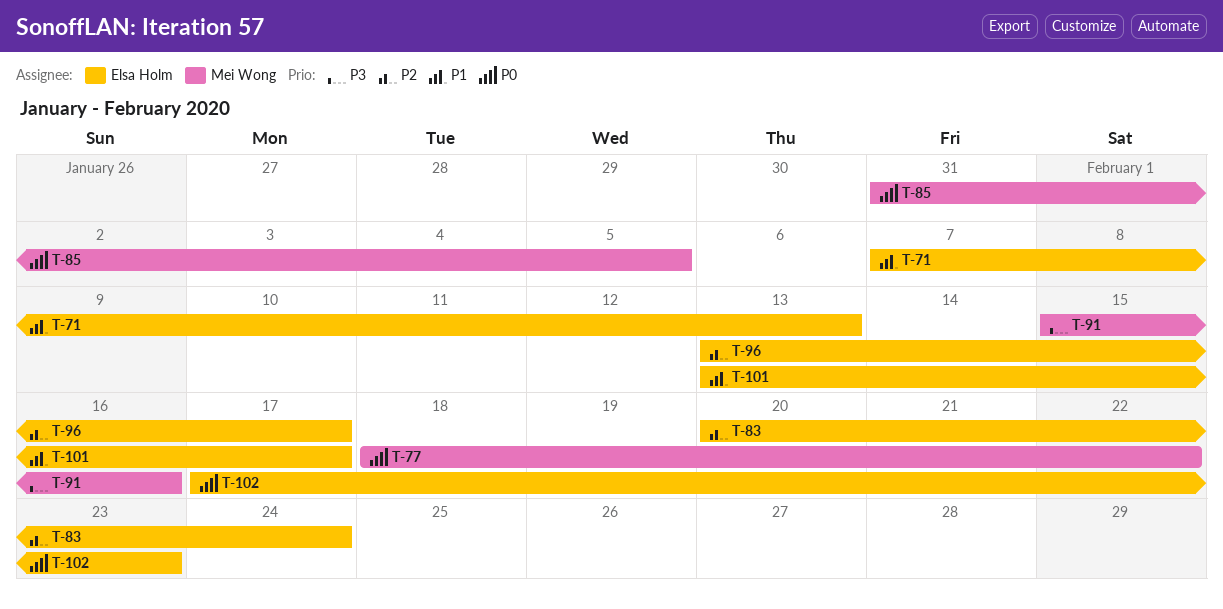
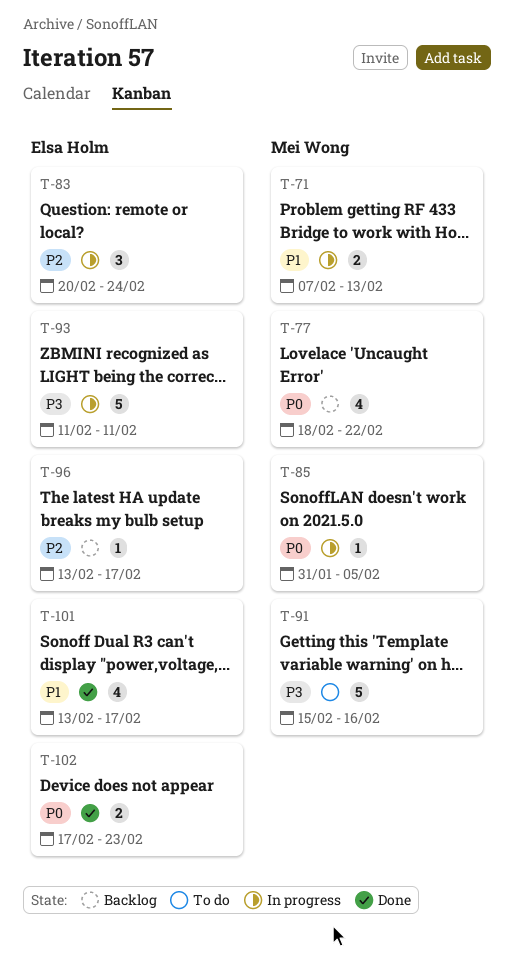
T-71, owner: Elsa Holm -> Mei Wong
T-93: none -> present

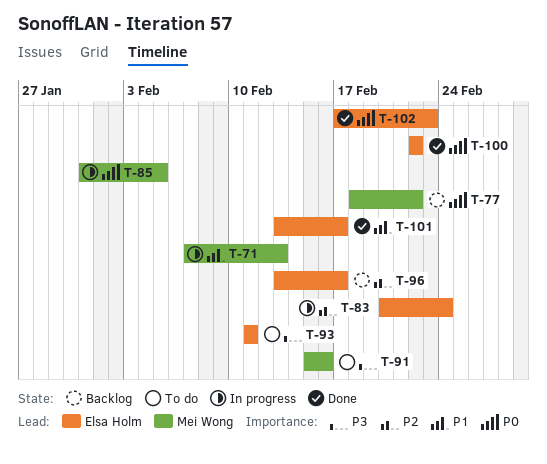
T-93, status: In progress -> To do
T-100: none -> present

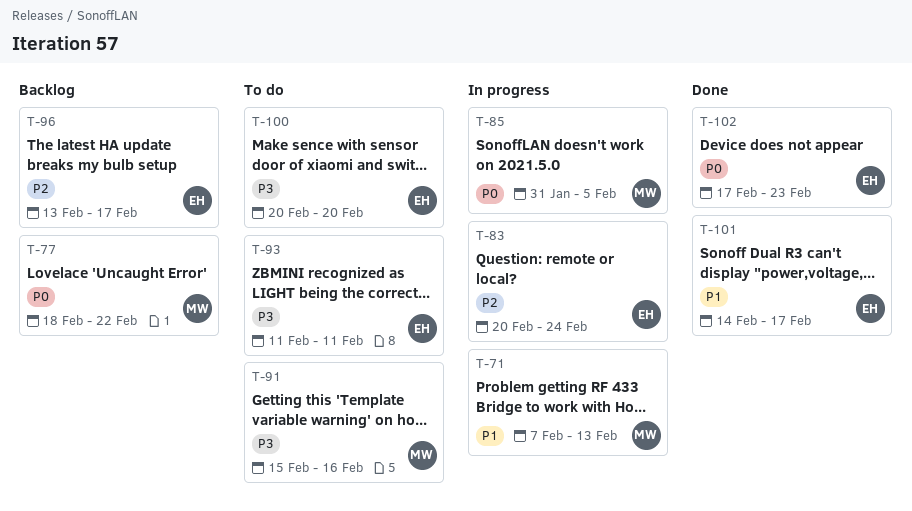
T-100, status: Done -> To do
T-100, priority: P0 -> P3
T-100, start: Feb 22 -> Feb 20
T-100, due: Feb 22 -> Feb 20
T-101, start: Feb 13 -> Feb 14

